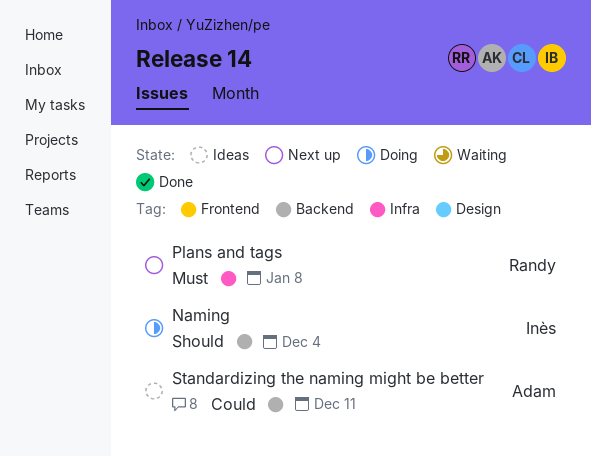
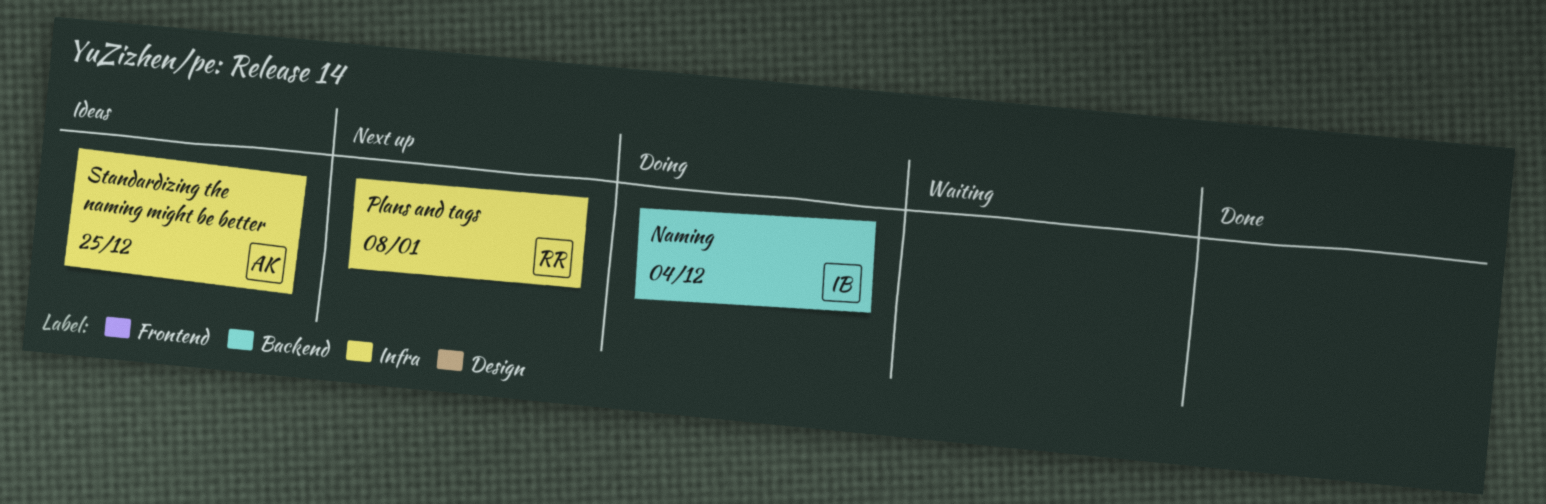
Standardizing the naming might be better, label: Backend -> Infra
Standardizing the naming might be better, due: Dec 11 -> Dec 25

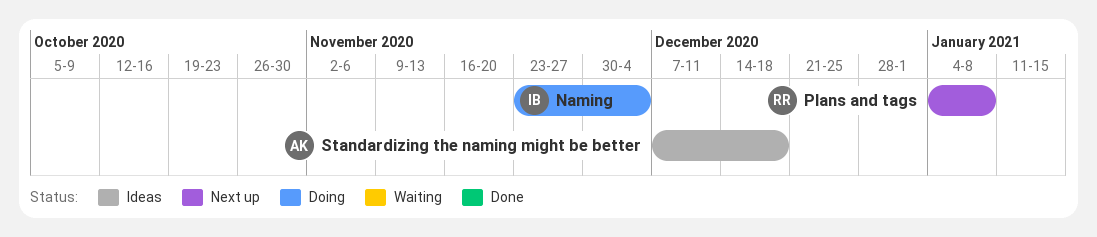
Standardizing the naming might be better, due: Dec 25 -> Dec 18

